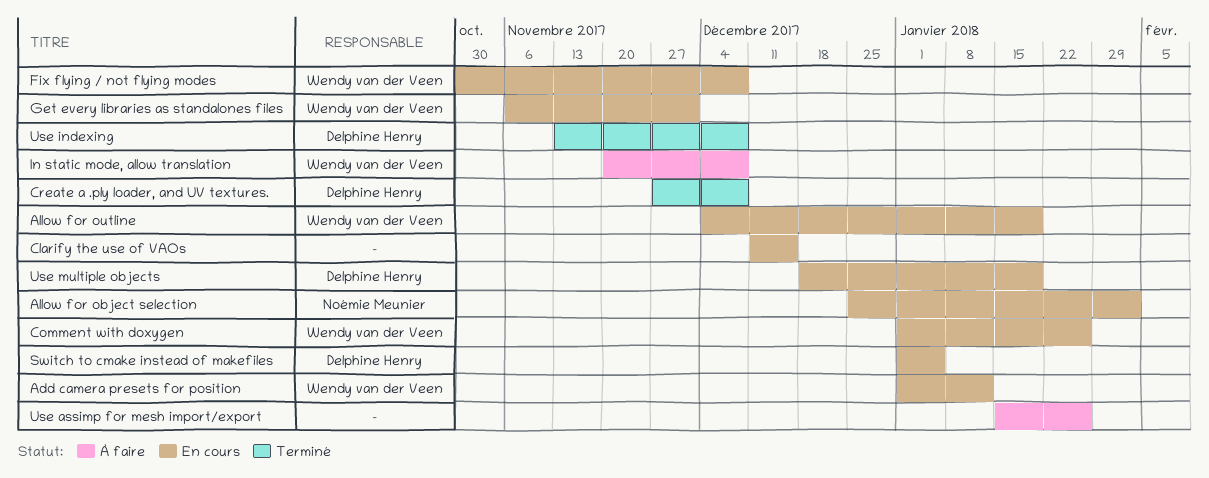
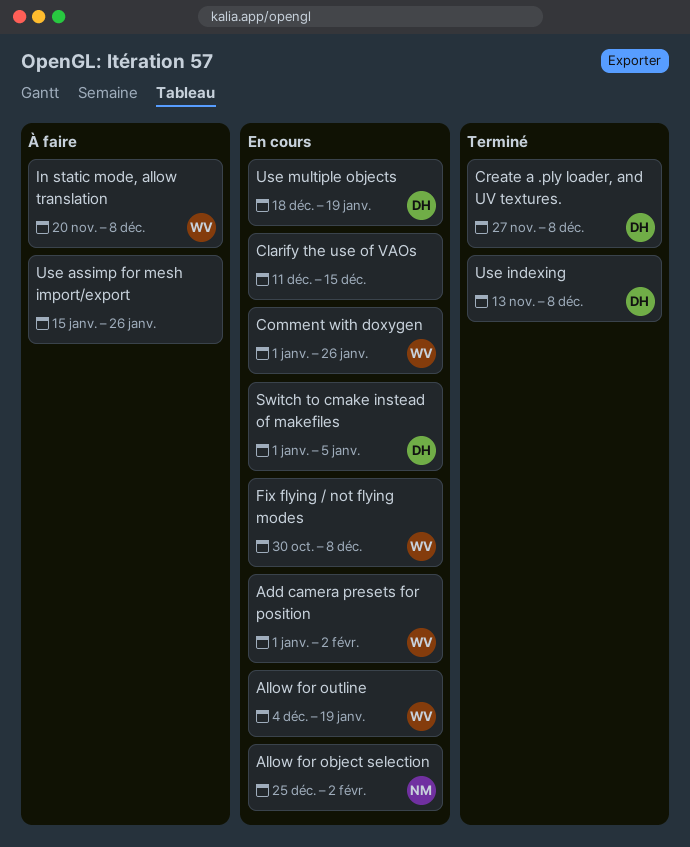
Add camera presets for position, due: Jan 12 -> Feb 2
Get every libraries as standalones files: present -> none

